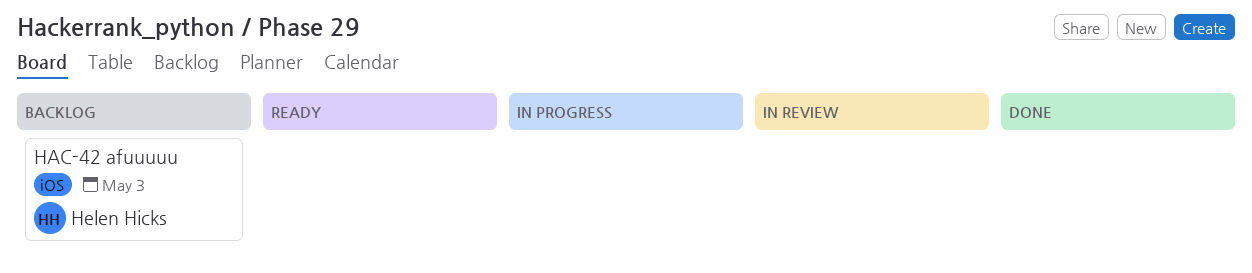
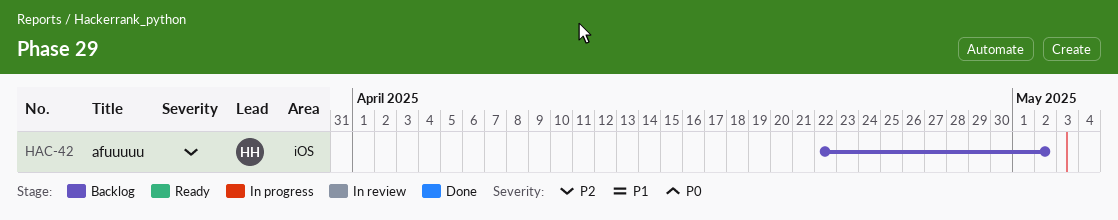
HAC-42, due: May 3 -> May 2

